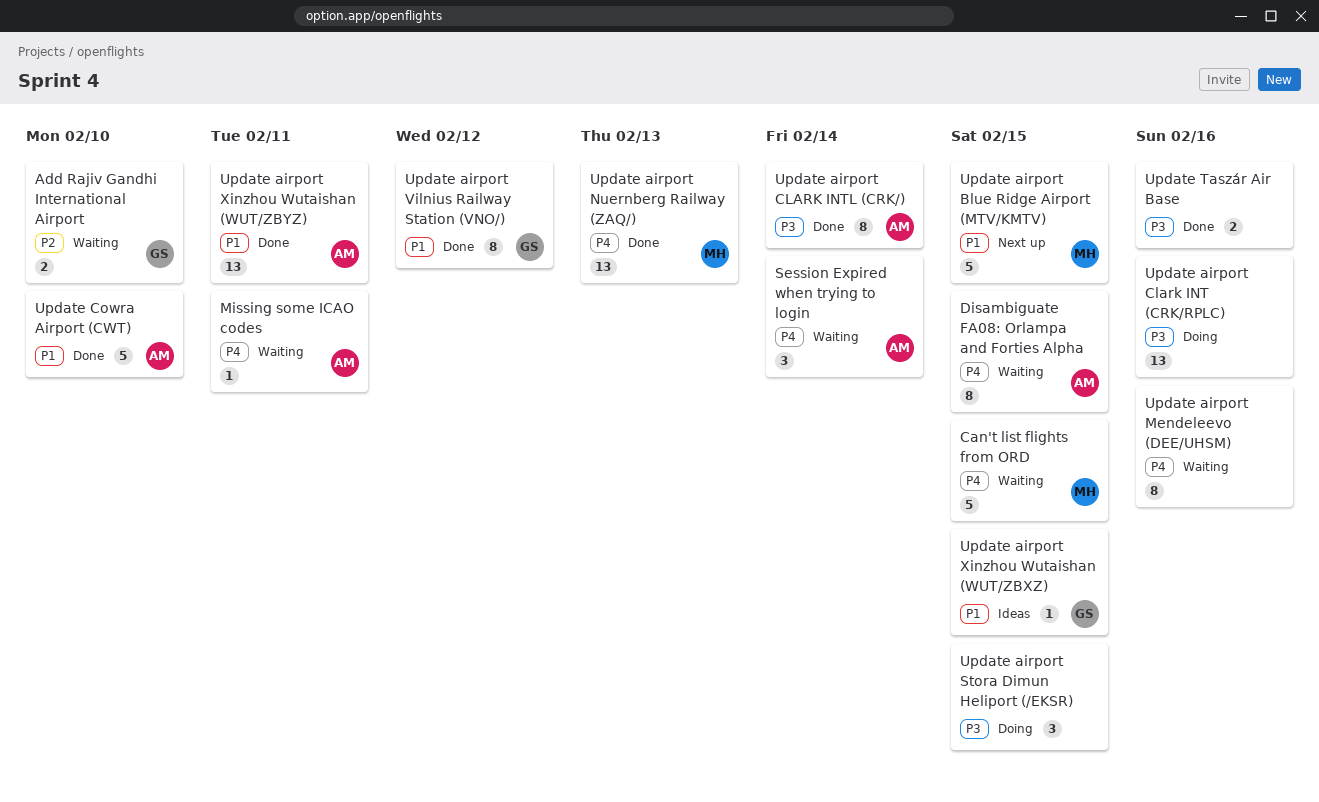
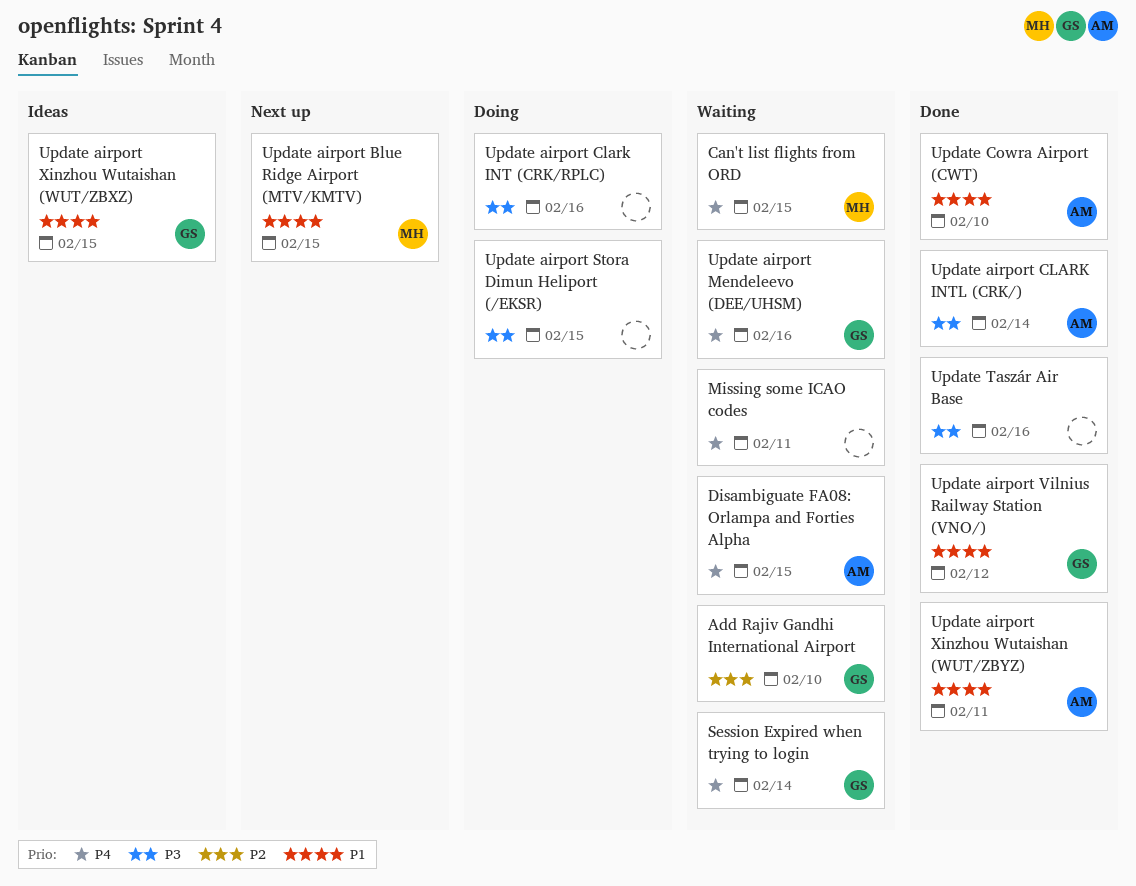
Missing some ICAO codes, owner: AM -> none
Session Expired when trying to login, owner: AM -> GS
Update airport Mendeleevo (DEE/UHSM), owner: none -> GS
Update airport Nuernberg Railway (ZAQ/): present -> none

